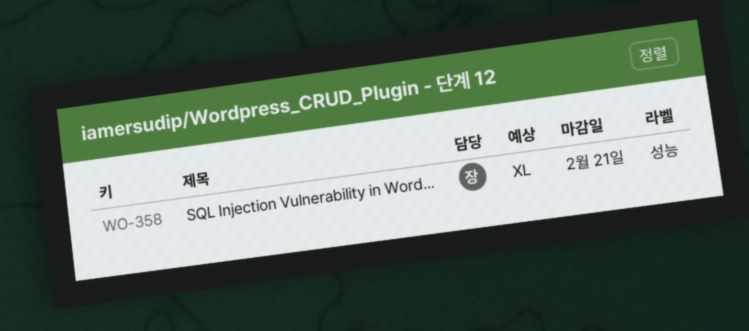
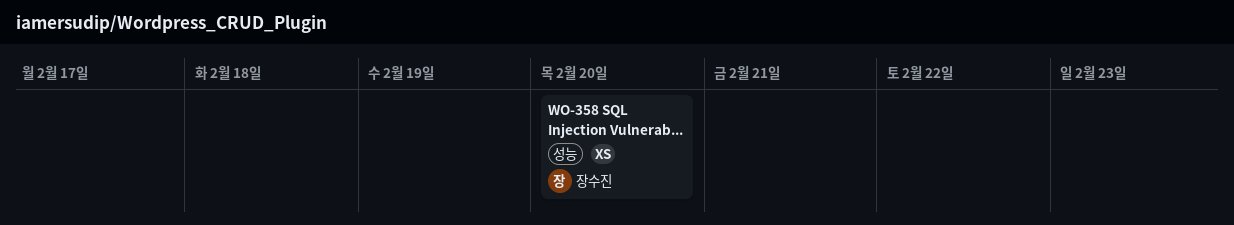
WO-358, estimate: XL -> XS
WO-358, due: Feb 21 -> Feb 20

